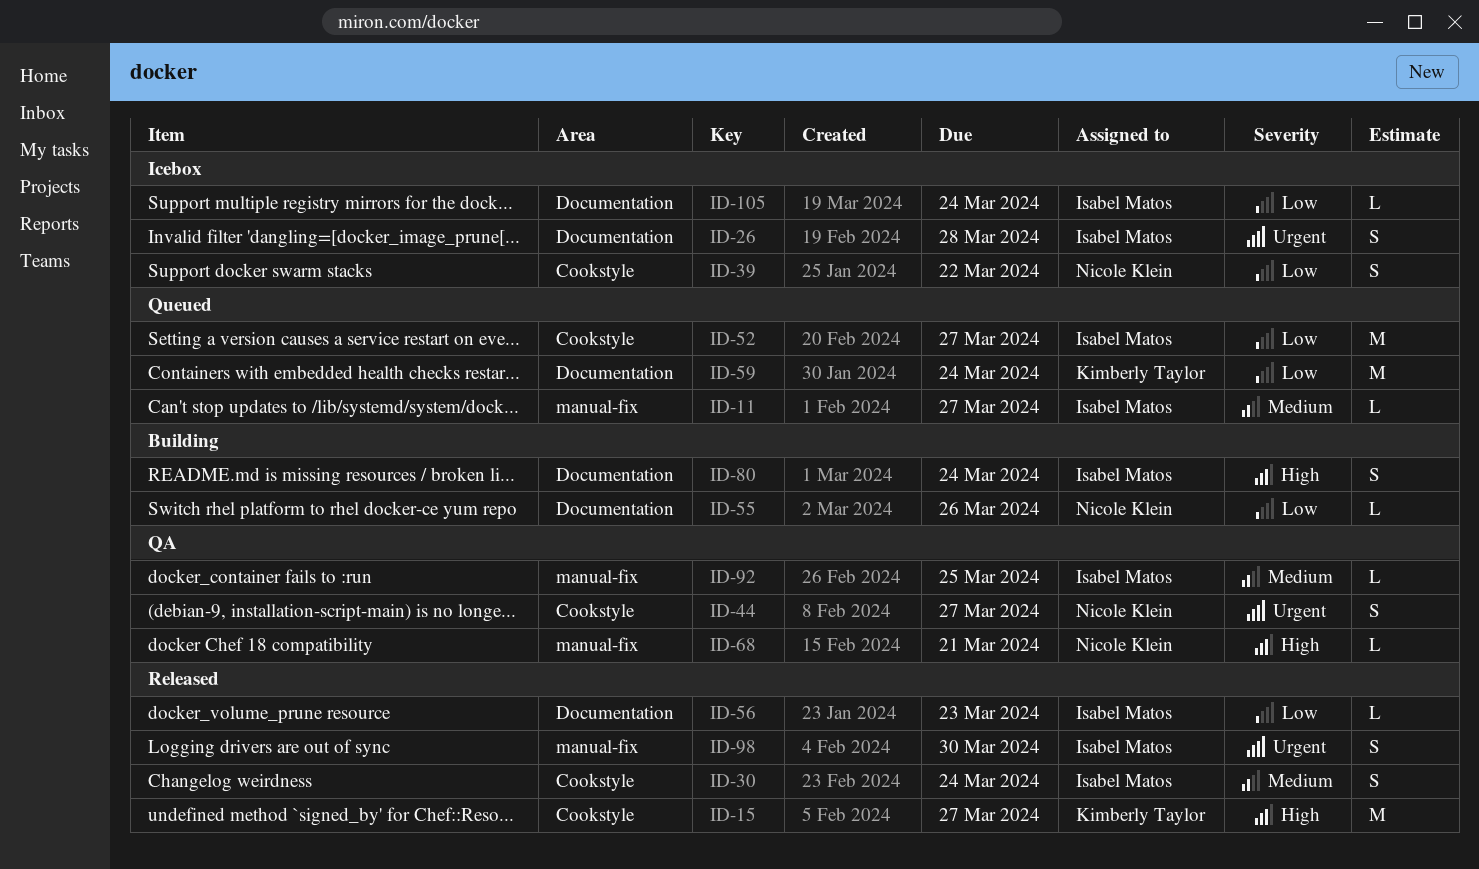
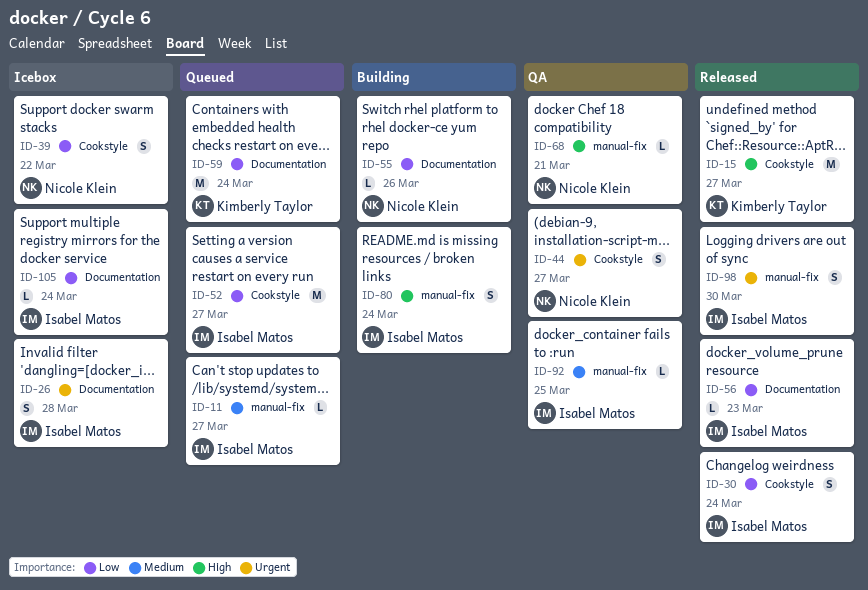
ID-30, priority: Medium -> Low
ID-80, label: Documentation -> manual-fix

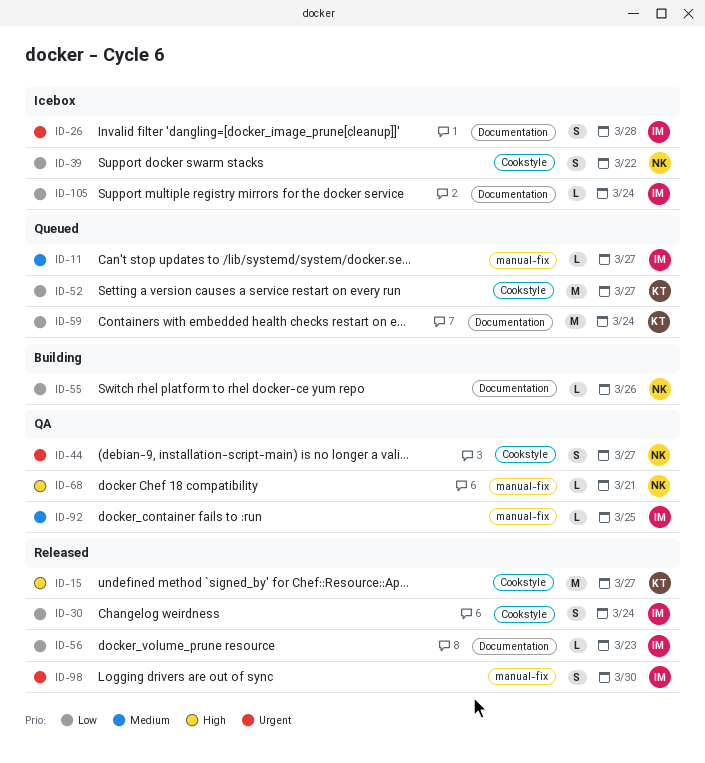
ID-52, owner: Isabel Matos -> Kimberly Taylor
ID-80: present -> none

